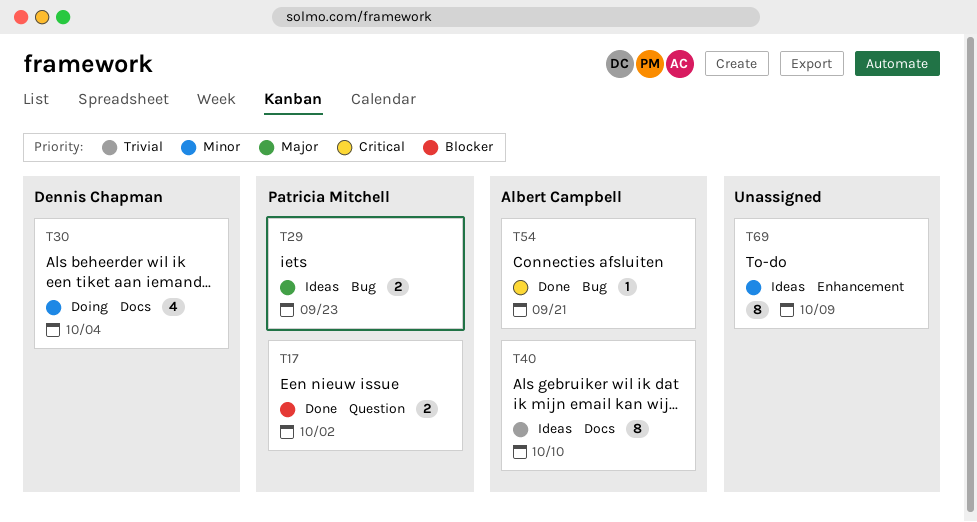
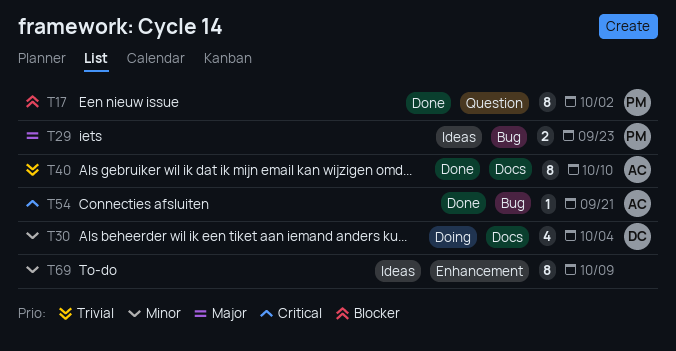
T17, estimate: 2 -> 8
T40, status: Ideas -> Done

